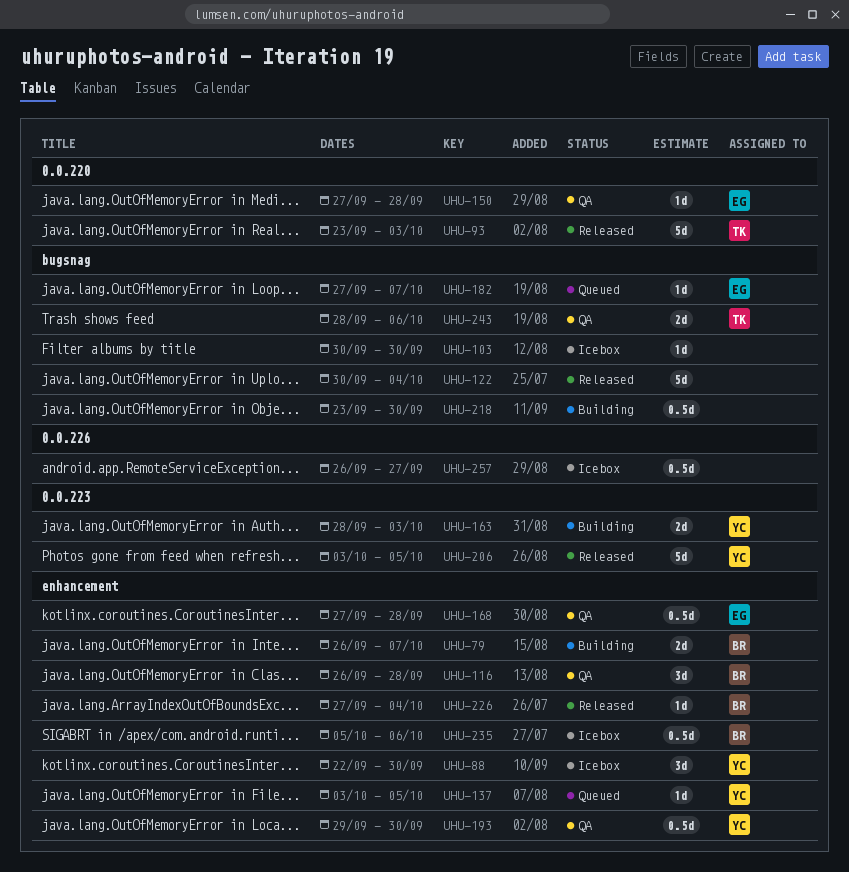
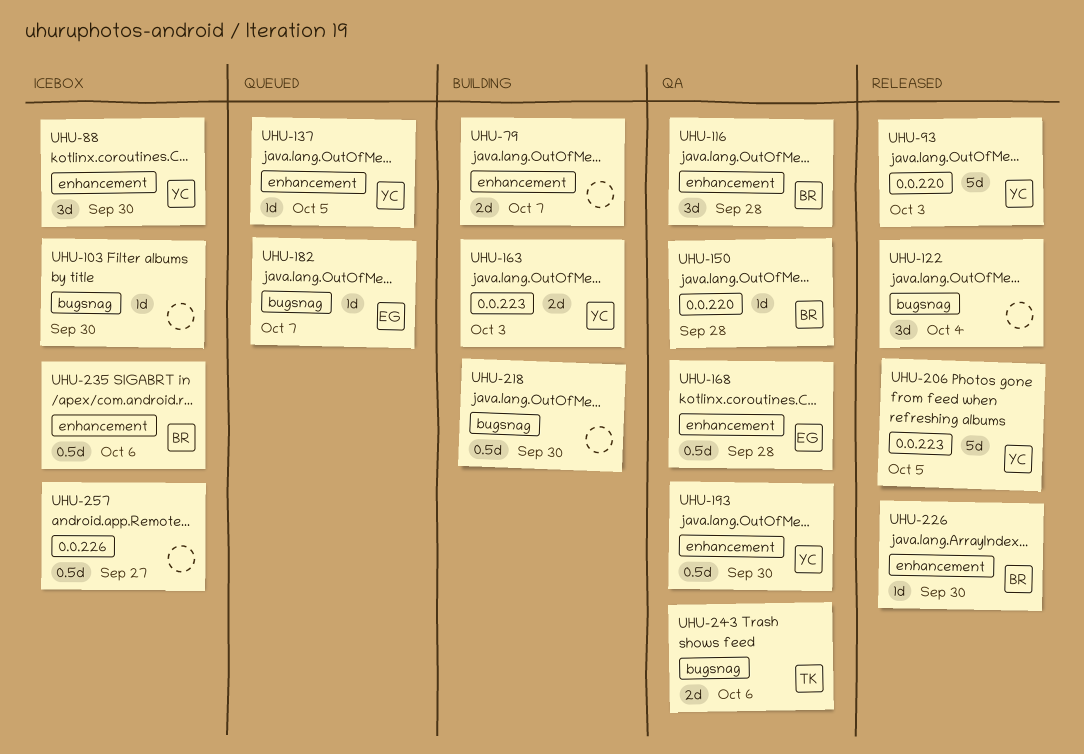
UHU-79, owner: BR -> none
UHU-93, owner: TK -> YC
UHU-122, estimate: 5d -> 3d
UHU-150, owner: EG -> BR
UHU-226, due: Oct 4 -> Sep 30

